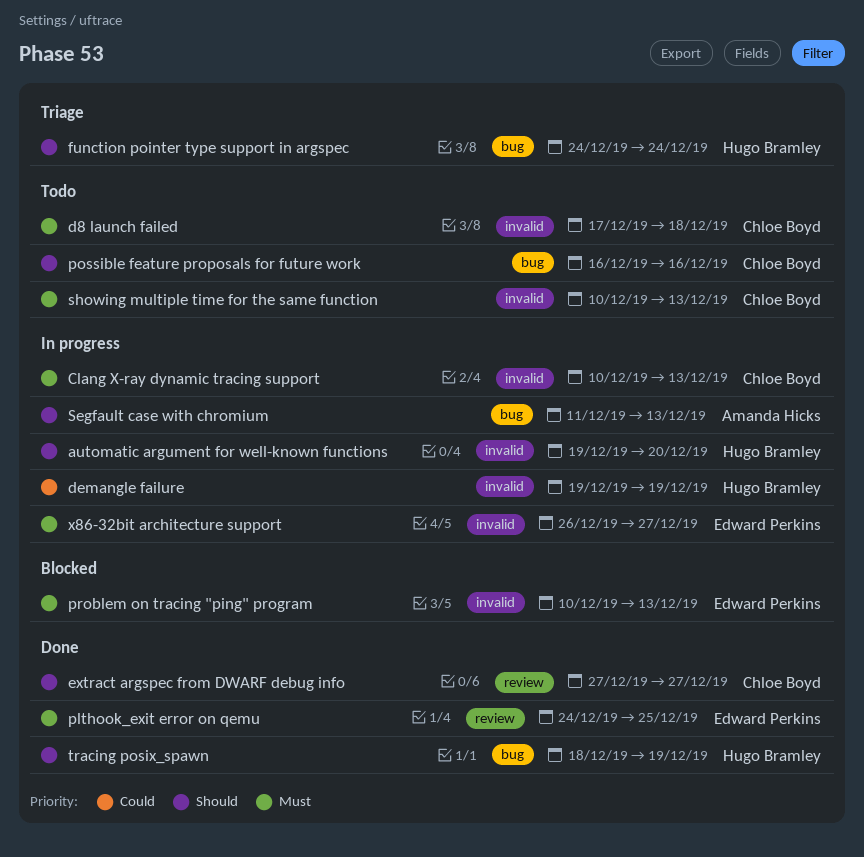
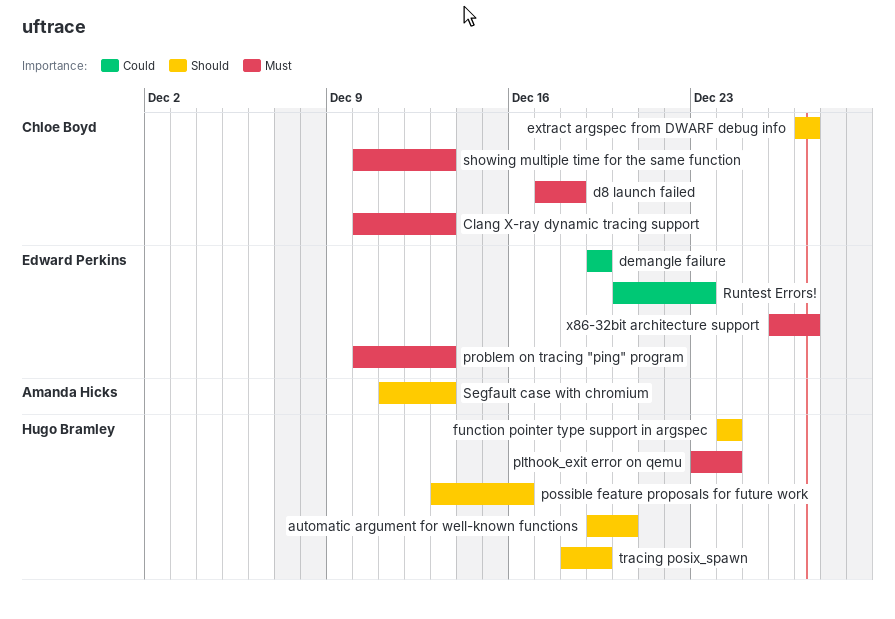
demangle failure, owner: Hugo Bramley -> Edward Perkins
plthook_exit error on qemu, owner: Edward Perkins -> Hugo Bramley
plthook_exit error on qemu, start: Dec 24 -> Dec 23
plthook_exit error on qemu, due: Dec 25 -> Dec 24
possible feature proposals for future work, owner: Chloe Boyd -> Hugo Bramley
possible feature proposals for future work, start: Dec 16 -> Dec 13
Runtest Errors!: none -> present

